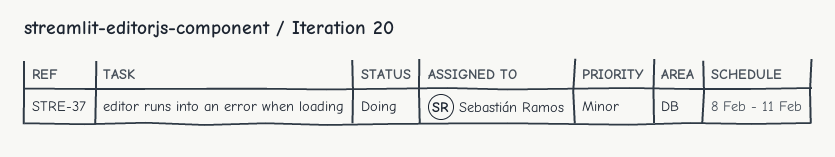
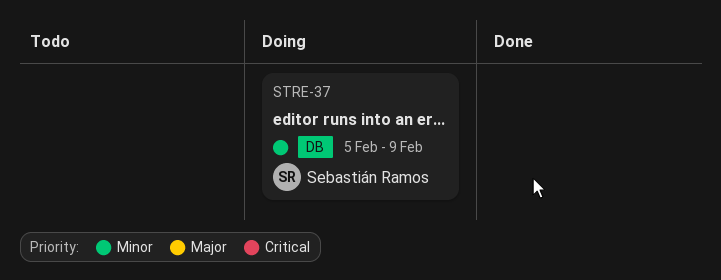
STRE-37, start: Feb 8 -> Feb 5
STRE-37, due: Feb 11 -> Feb 9

